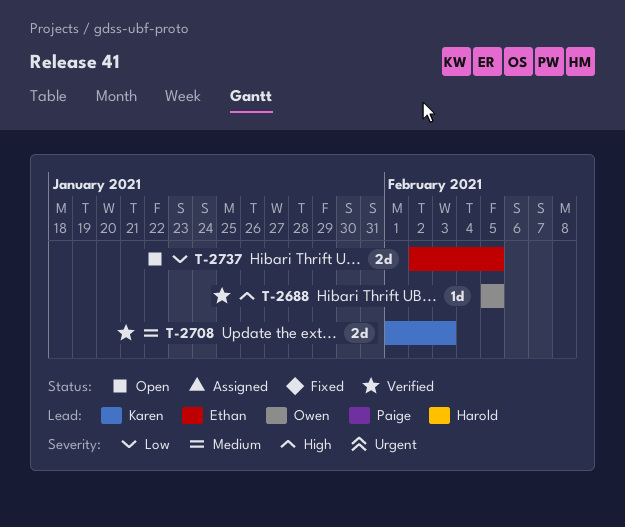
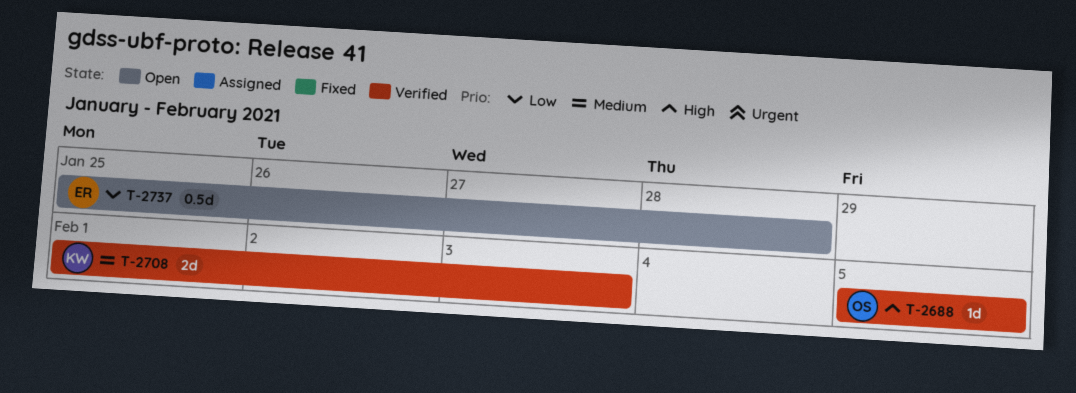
T-2737, estimate: 2d -> 0.5d
T-2737, start: Feb 2 -> Jan 25
T-2737, due: Feb 5 -> Jan 28

